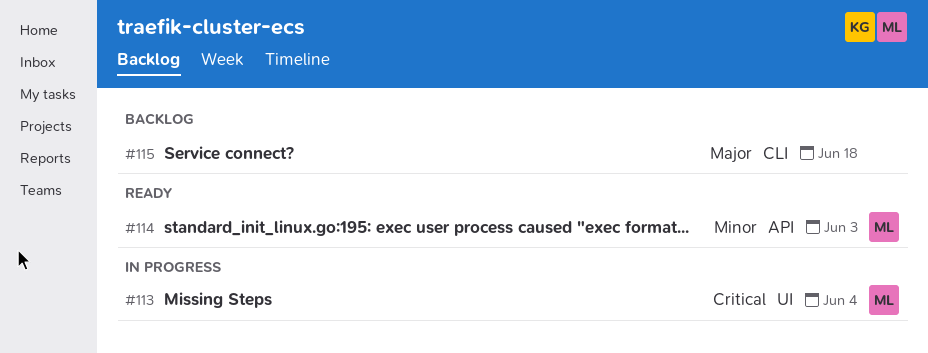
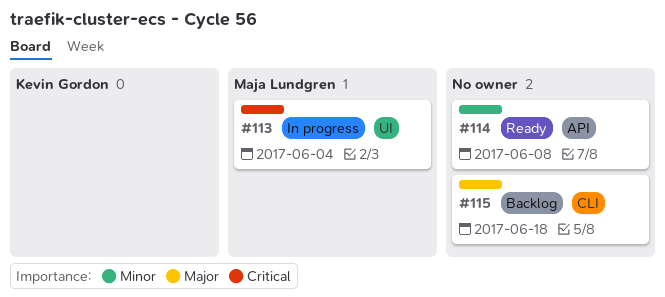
#114, owner: Maja Lundgren -> none
#114, due: Jun 3 -> Jun 8

